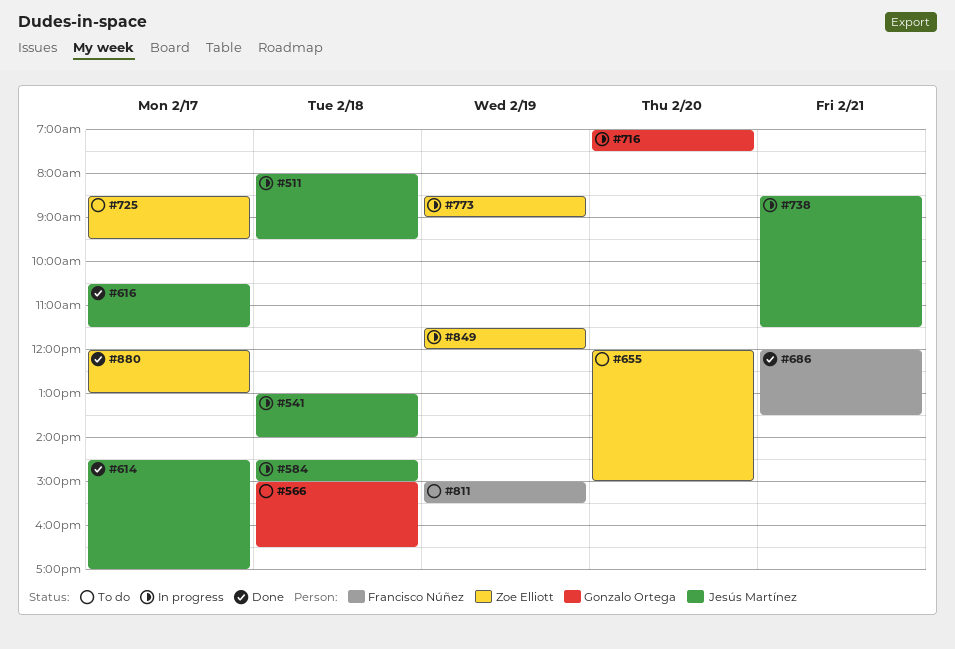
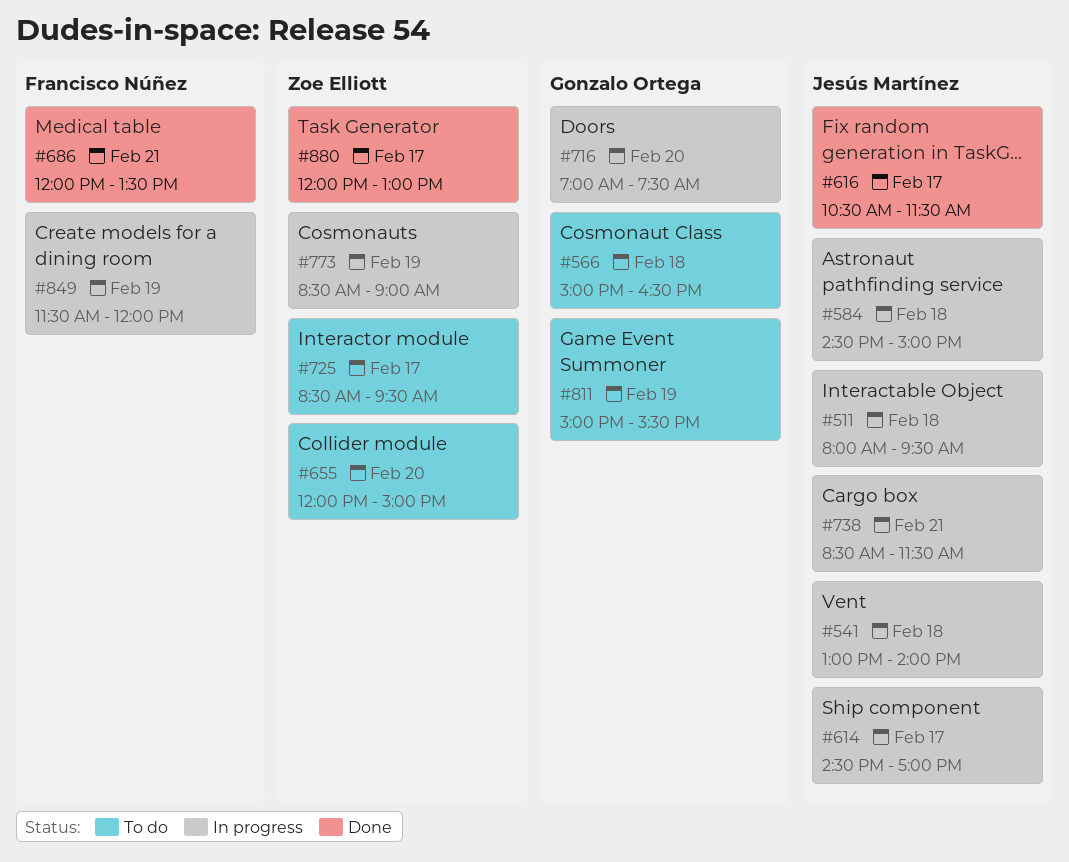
#614, status: Done -> In progress
#811, owner: Francisco Núñez -> Gonzalo Ortega
#849, owner: Zoe Elliott -> Francisco Núñez

